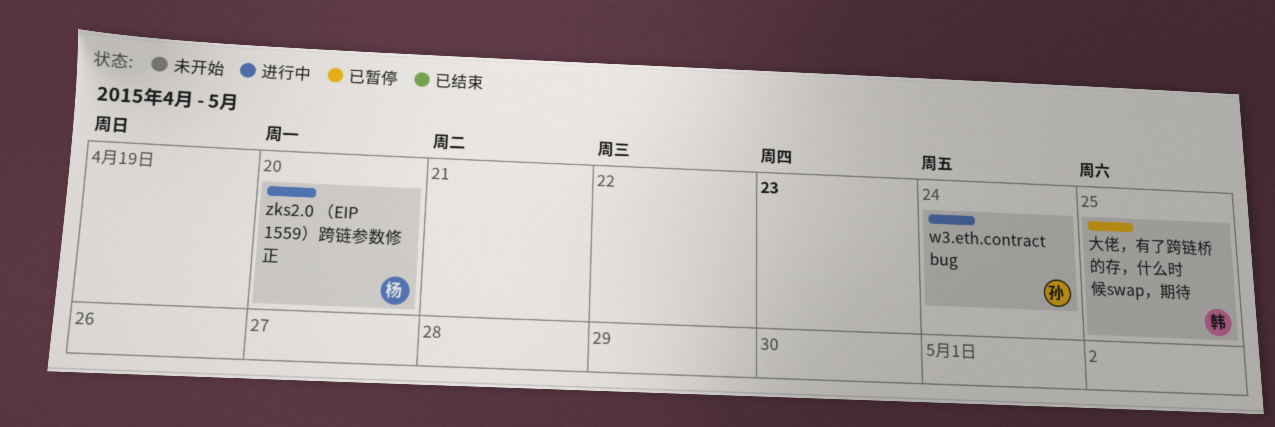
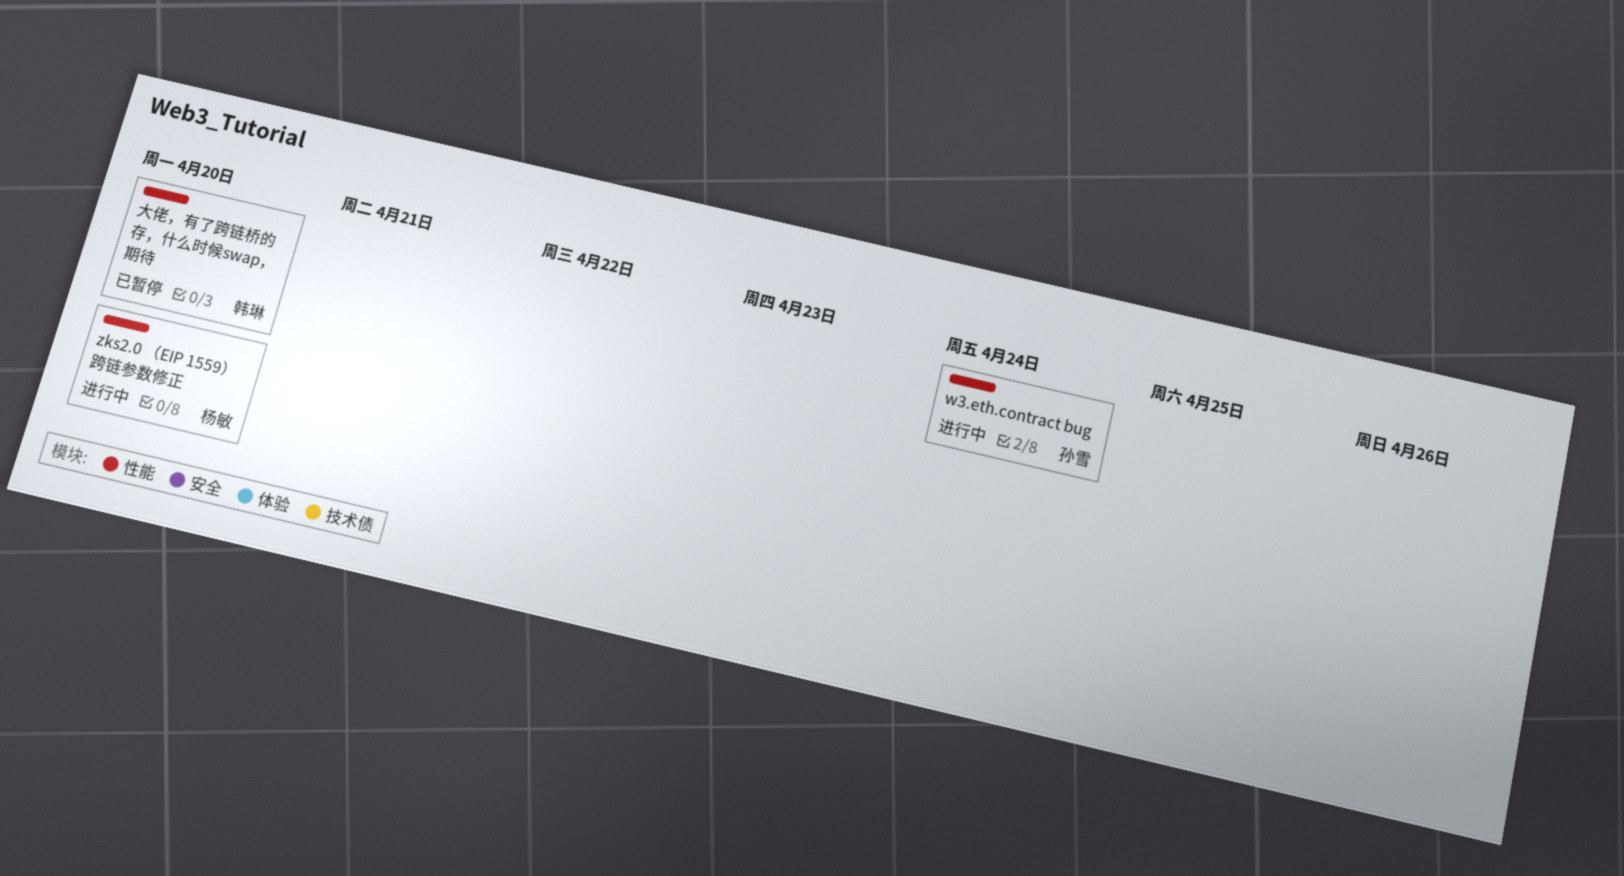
大佬，有了跨链桥的存，什么时候swap，期待, due: Apr 25 -> Apr 20

